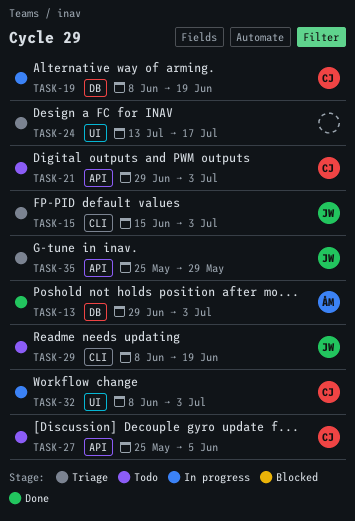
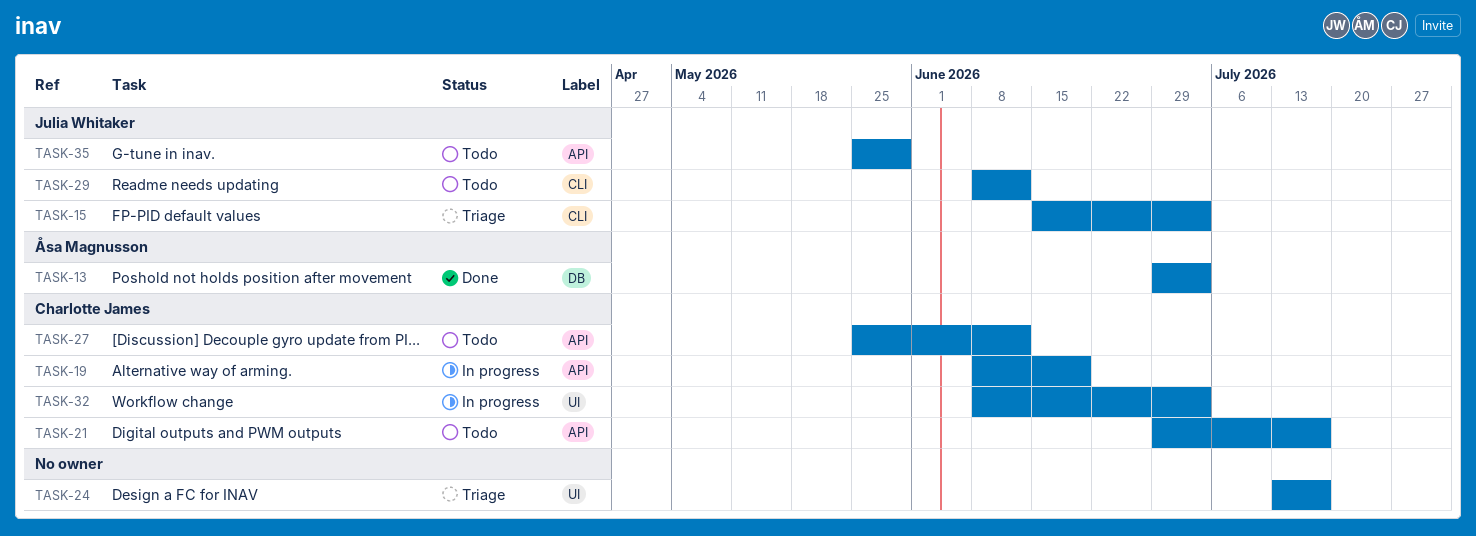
TASK-19, label: DB -> API
TASK-21, due: Jul 3 -> Jul 17
TASK-27, due: Jun 5 -> Jun 12
TASK-29, due: Jun 19 -> Jun 12
TASK-35, status: Triage -> Todo

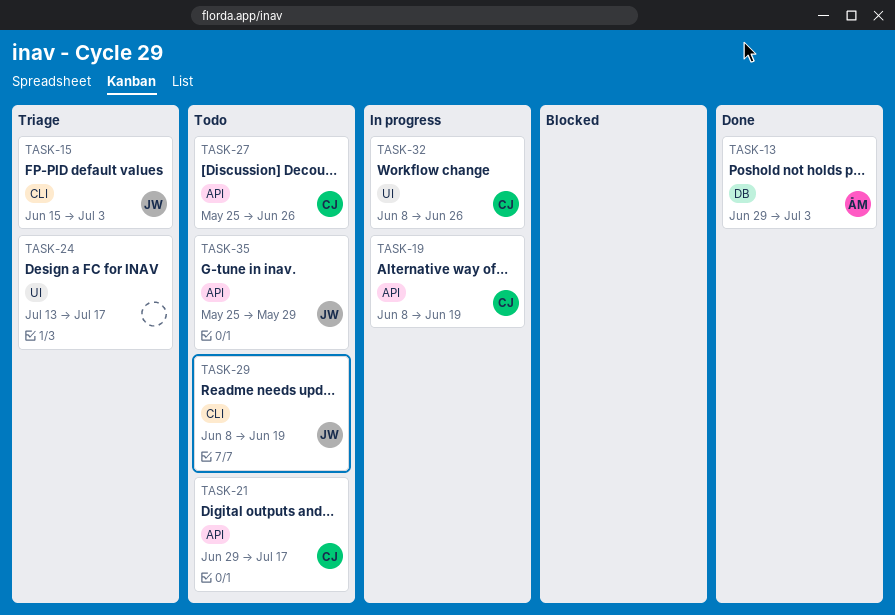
TASK-27, due: Jun 12 -> Jun 26
TASK-29, due: Jun 12 -> Jun 19
TASK-32, due: Jul 3 -> Jun 26

